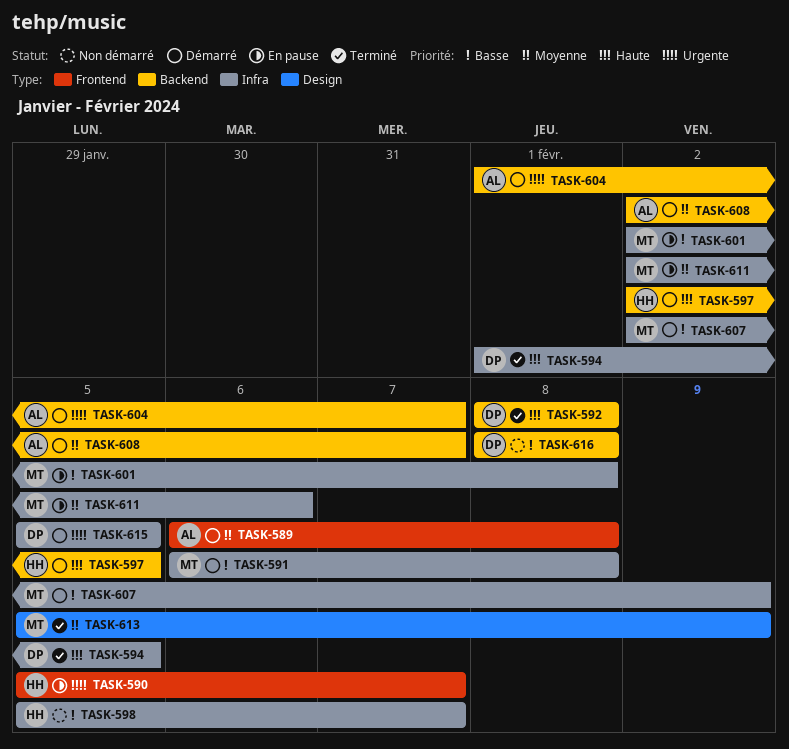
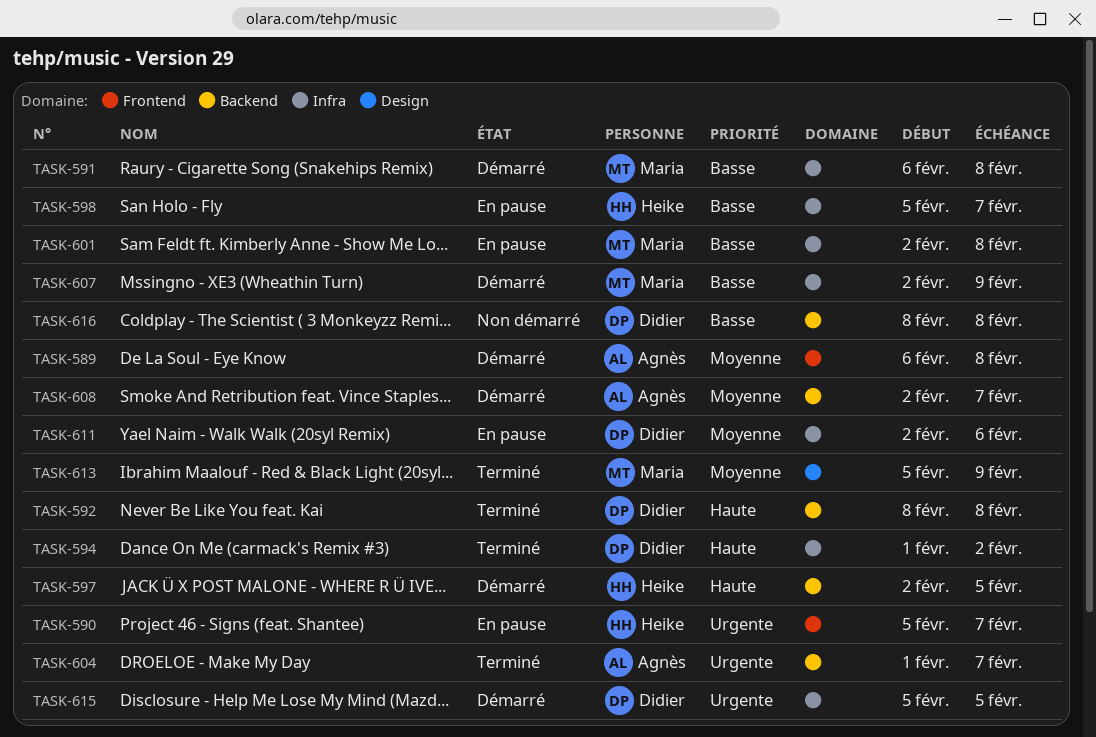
TASK-594, due: Feb 5 -> Feb 2
TASK-598, status: Non démarré -> En pause
TASK-604, status: Démarré -> Terminé
TASK-611, owner: Maria -> Didier

